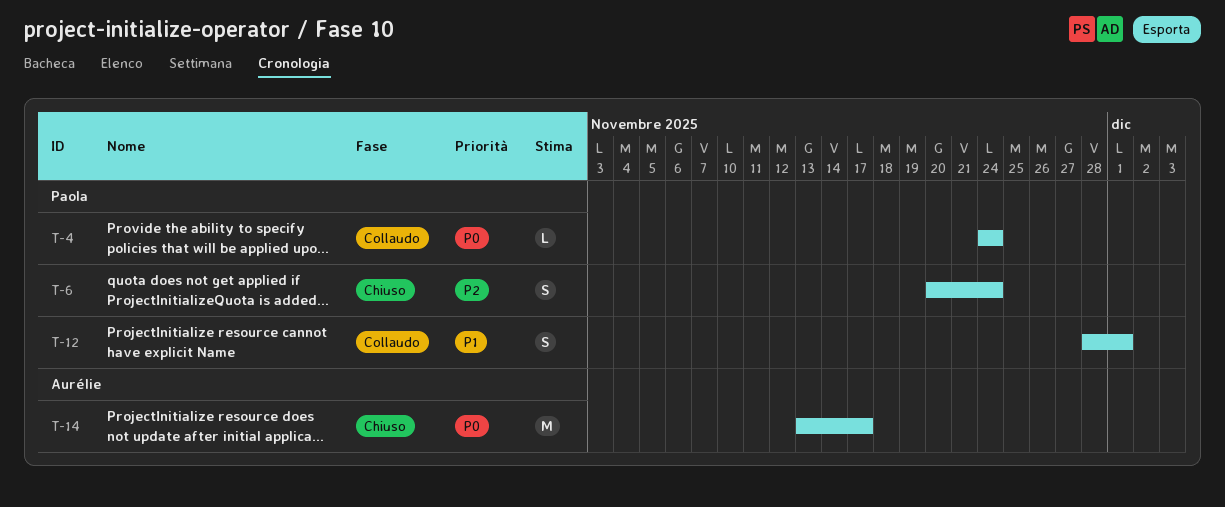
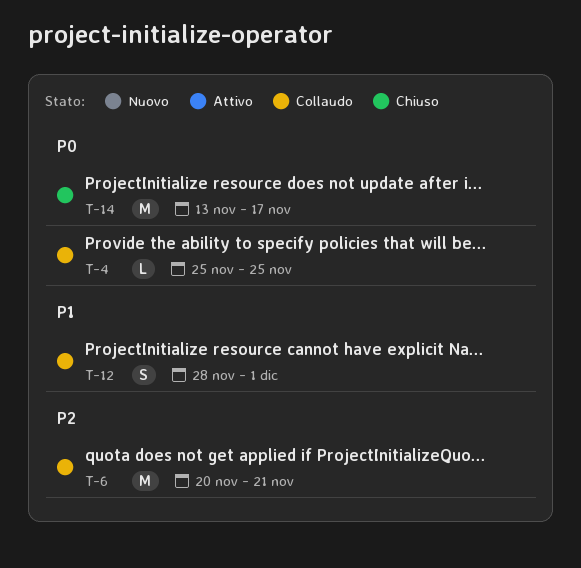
T-4, start: Nov 24 -> Nov 25
T-4, due: Nov 24 -> Nov 25
T-6, status: Chiuso -> Collaudo
T-6, estimate: S -> M
T-6, due: Nov 24 -> Nov 21

